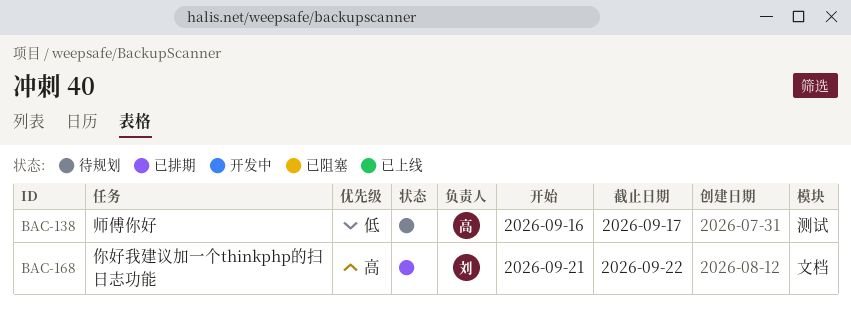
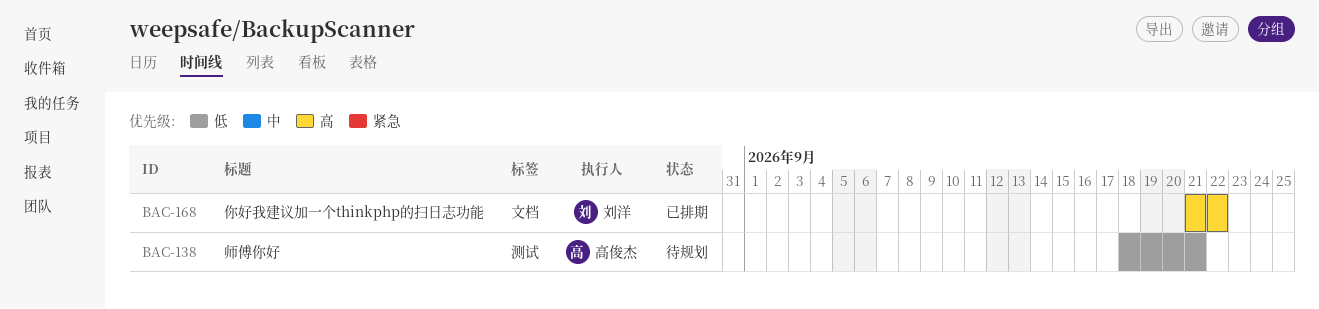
BAC-138, start: Sep 16 -> Sep 18
BAC-138, due: Sep 17 -> Sep 21

